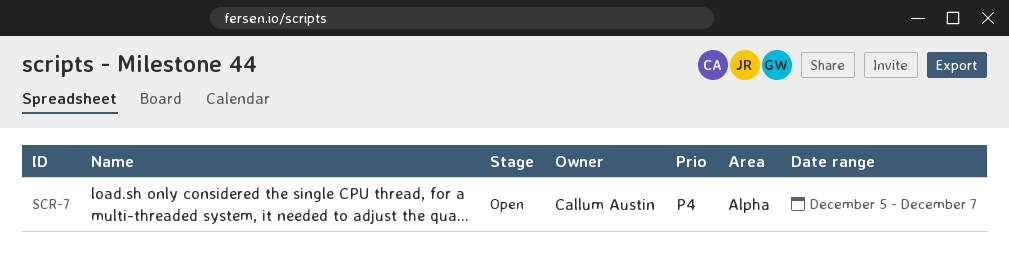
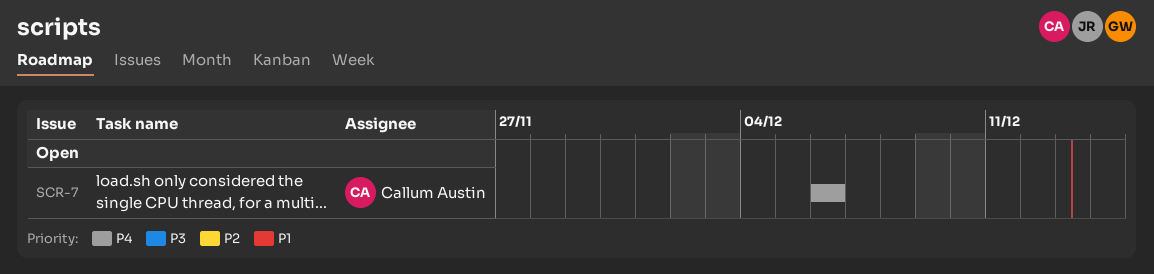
SCR-7, start: Dec 5 -> Dec 6
SCR-7, due: Dec 7 -> Dec 6

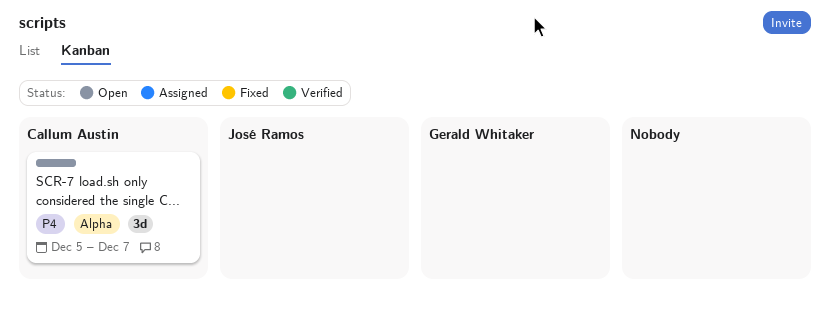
SCR-7, start: Dec 6 -> Dec 5
SCR-7, due: Dec 6 -> Dec 7

